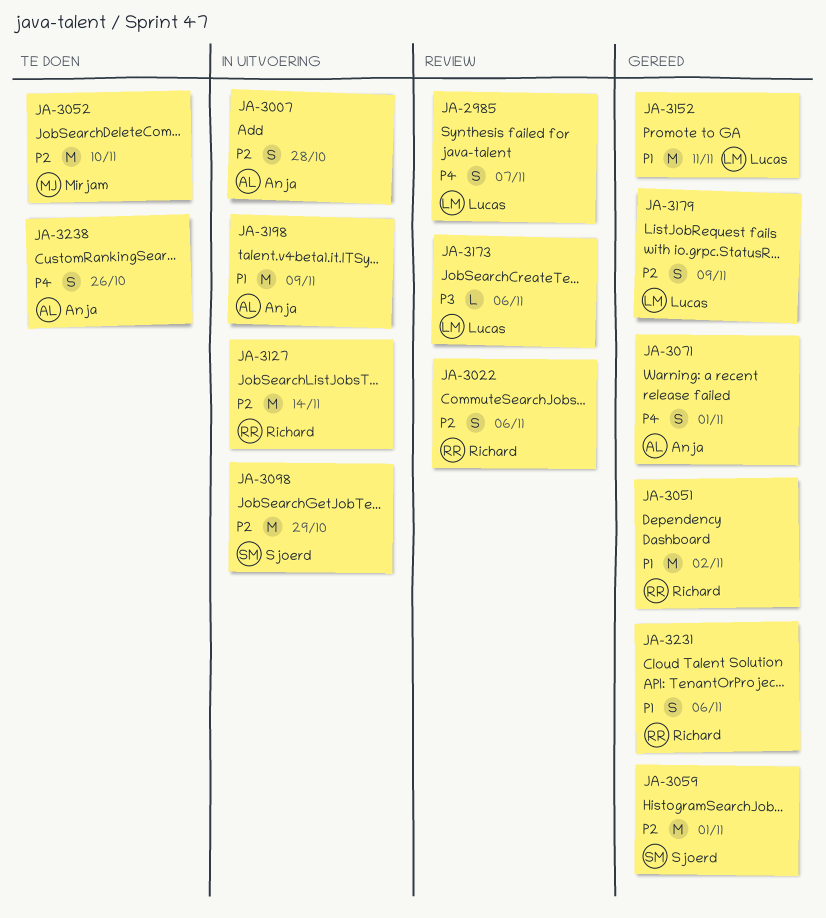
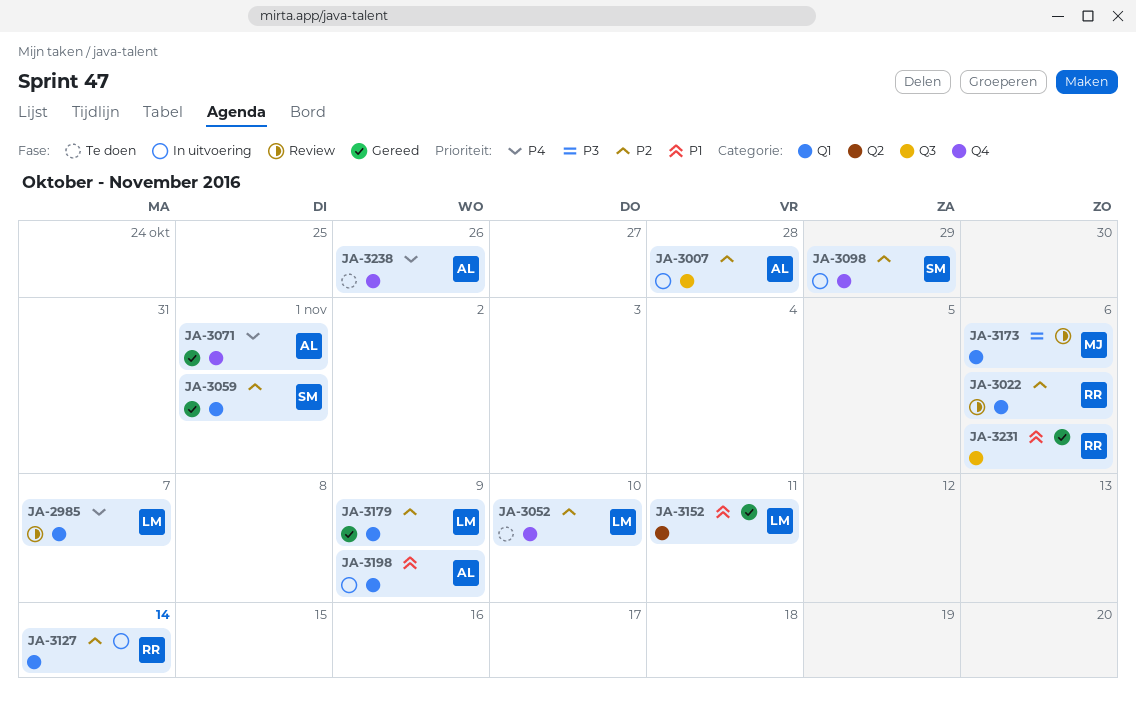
JA-3051: present -> none
JA-3052, owner: Mirjam -> Lucas
JA-3173, owner: Lucas -> Mirjam

